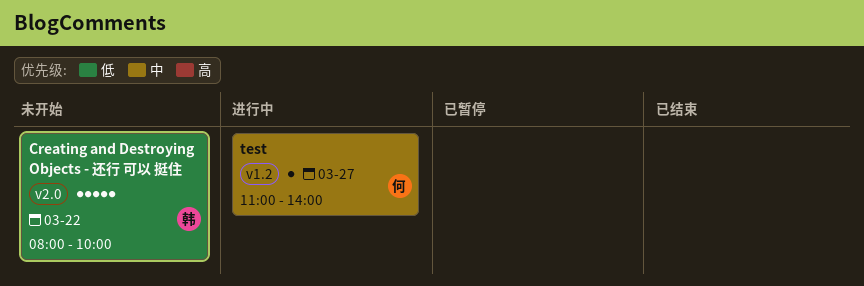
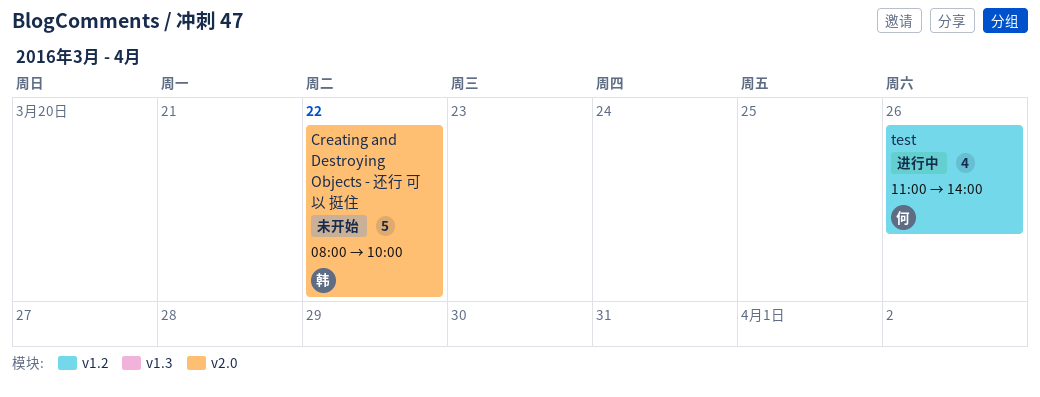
test, estimate: 1 -> 4
test, day: Mar 27 -> Mar 26

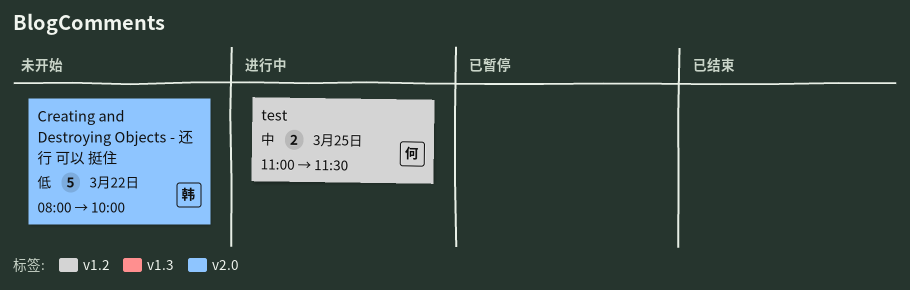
test, estimate: 4 -> 2
test, day: Mar 26 -> Mar 25
test, ends: 14:00 -> 11:30

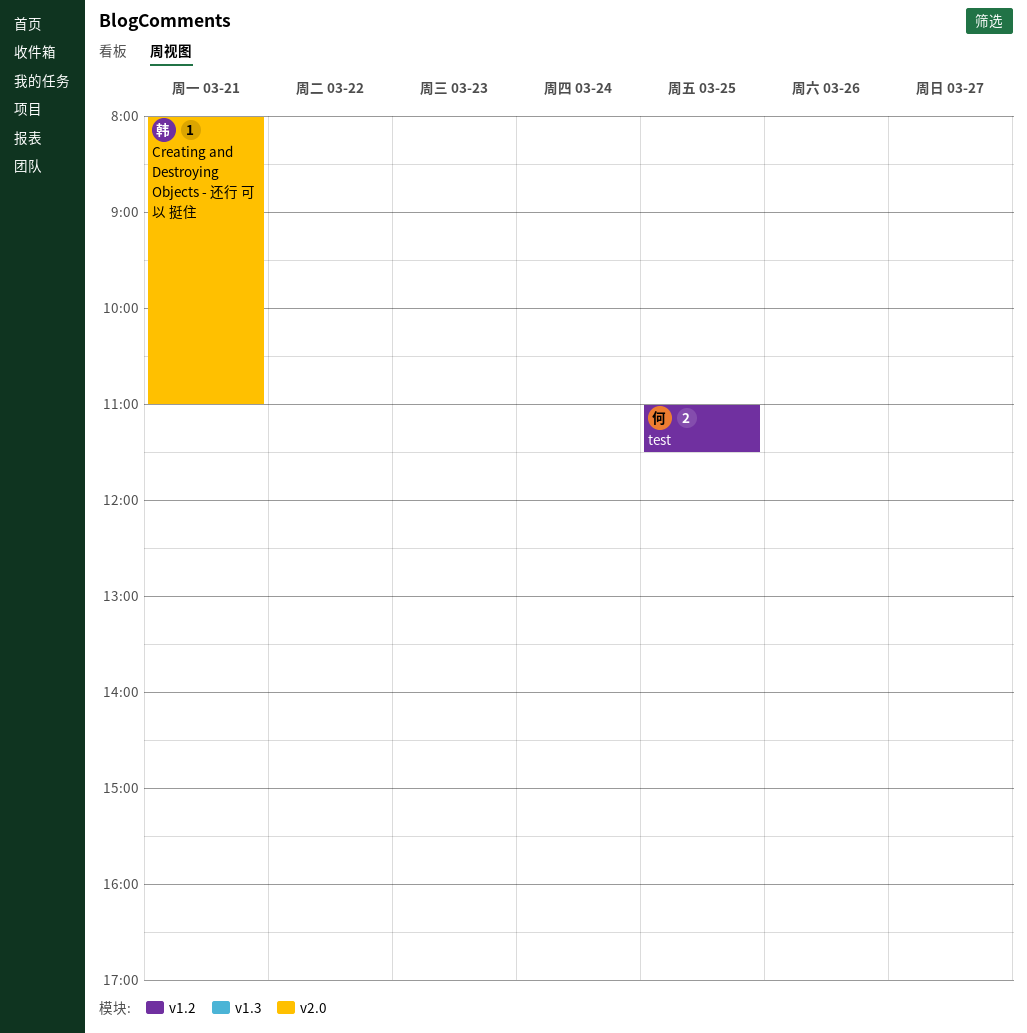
Creating and Destroying Objects - 还行 可以 挺住, estimate: 5 -> 1
Creating and Destroying Objects - 还行 可以 挺住, day: Mar 22 -> Mar 21
Creating and Destroying Objects - 还行 可以 挺住, ends: 10:00 -> 11:00

